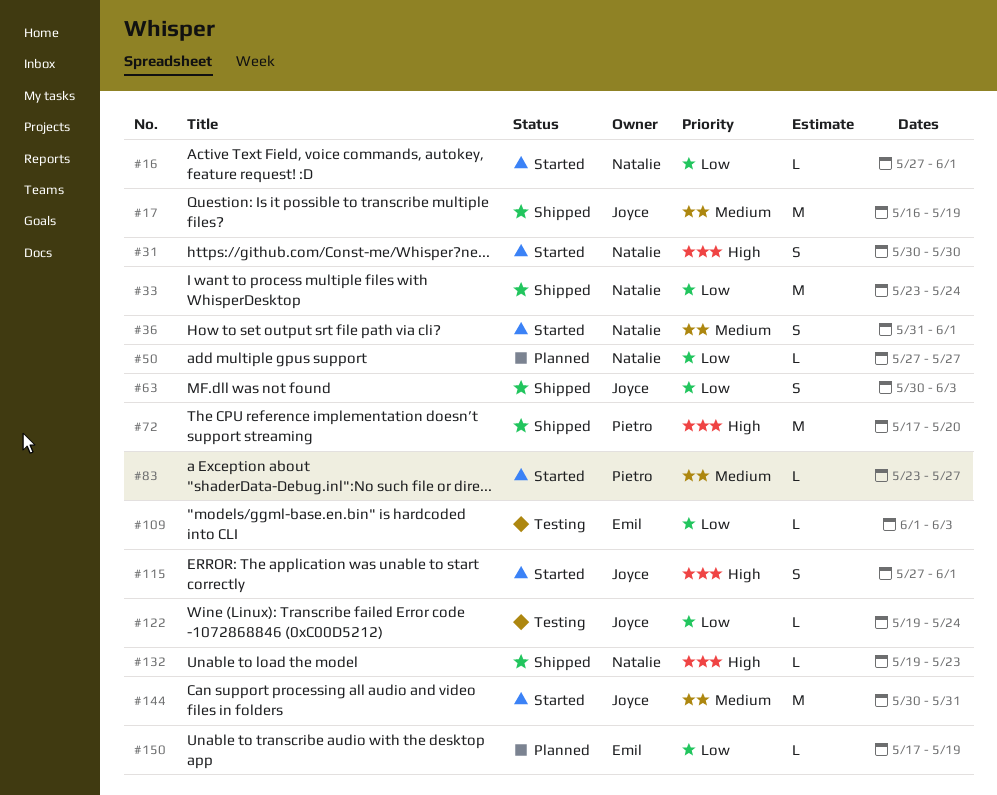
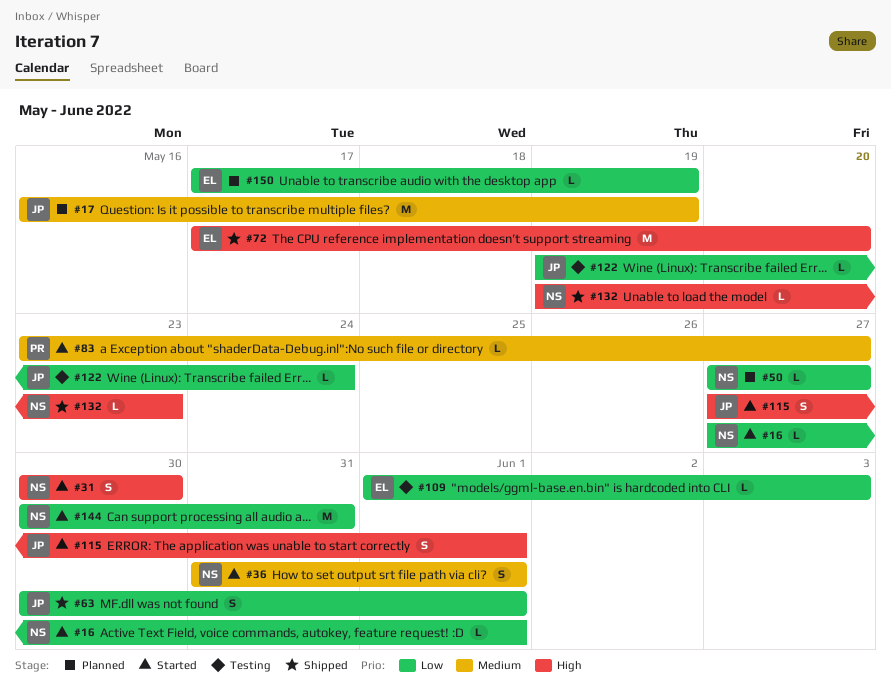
#17, status: Shipped -> Planned
#33: present -> none
#63, due: Jun 3 -> Jun 1
#72, owner: Pietro -> Emil
#144, owner: Joyce -> Natalie
#144, priority: Medium -> Low

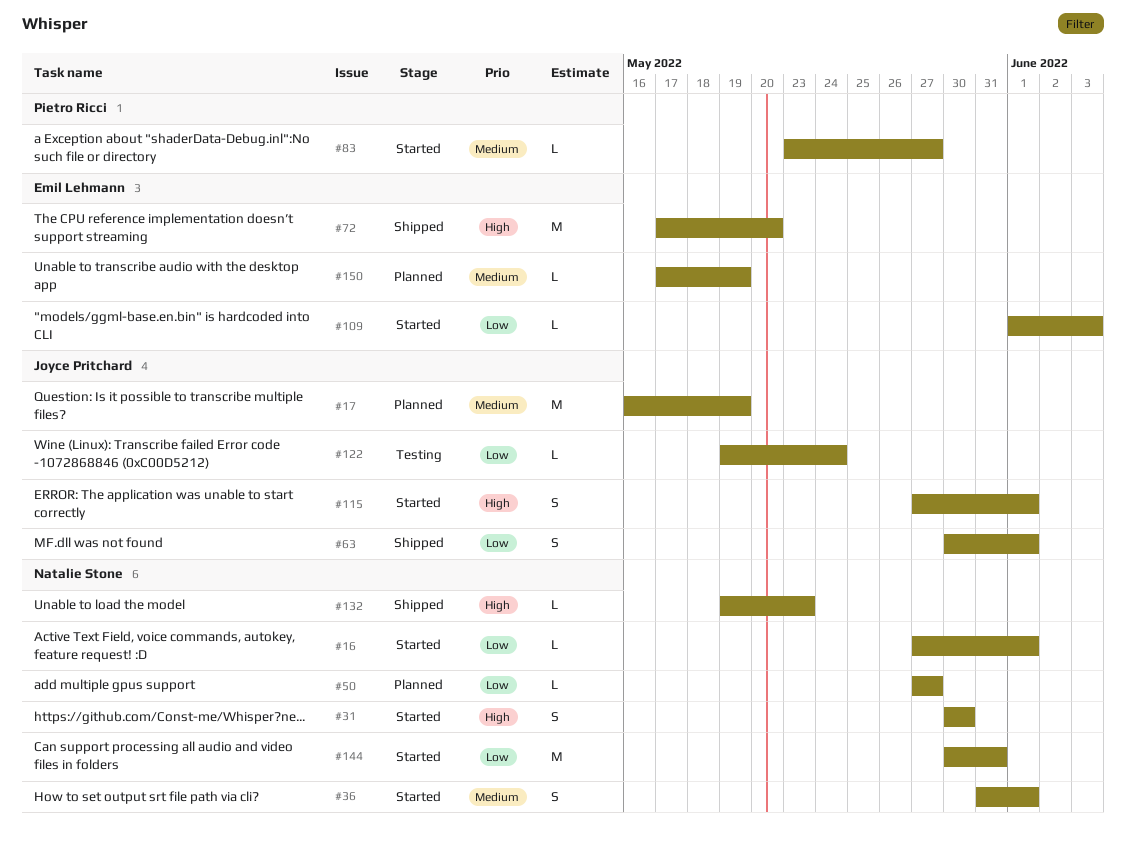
#109, status: Testing -> Started
#150, priority: Low -> Medium

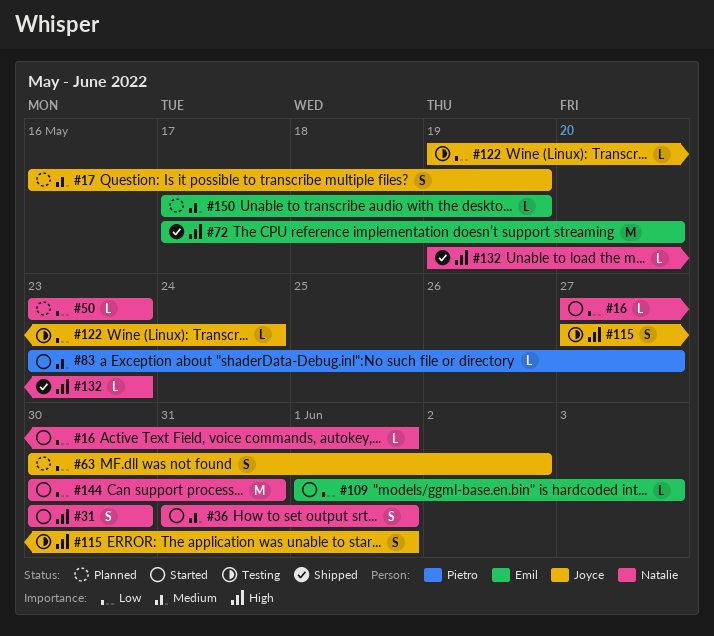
#17, estimate: M -> S
#50, start: May 27 -> May 23
#50, due: May 27 -> May 23
#63, status: Shipped -> Planned
#63, due: Jun 1 -> Jun 2
#115, status: Started -> Testing

